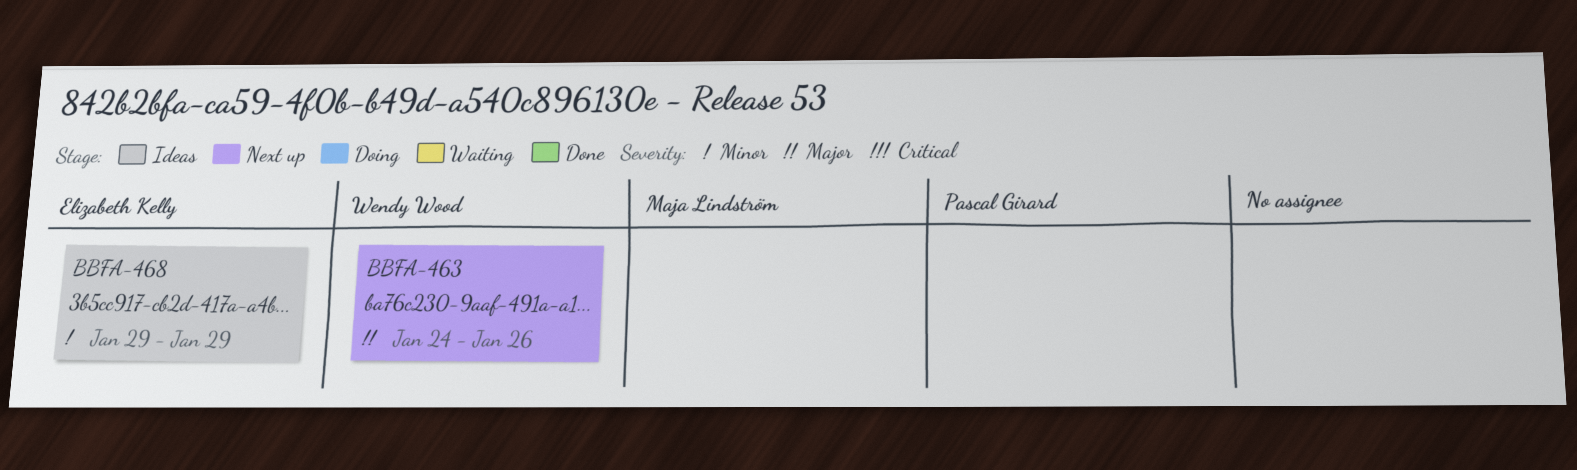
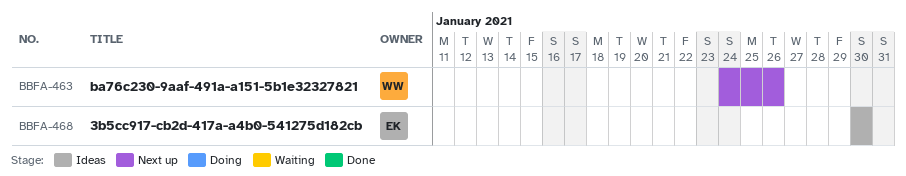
BBFA-468, start: Jan 29 -> Jan 30
BBFA-468, due: Jan 29 -> Jan 30

